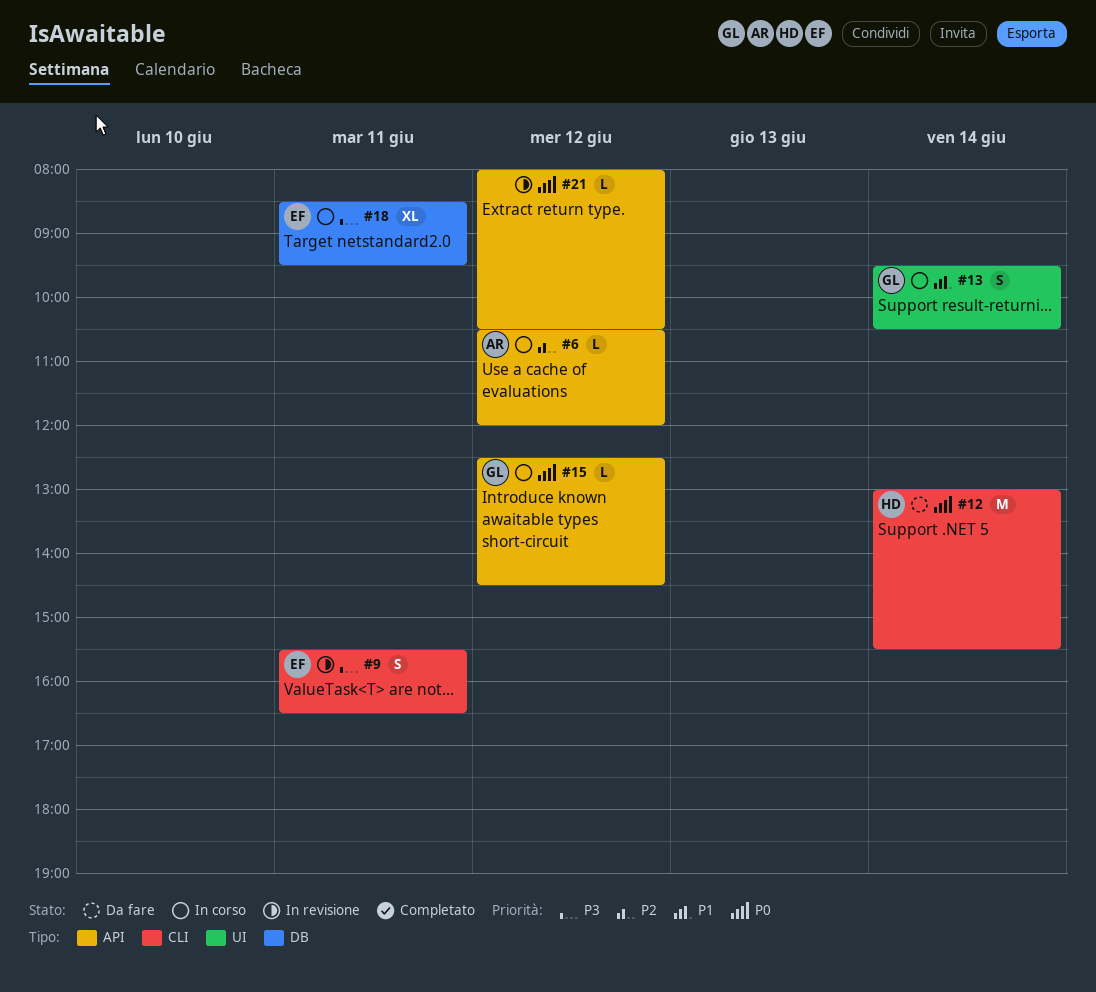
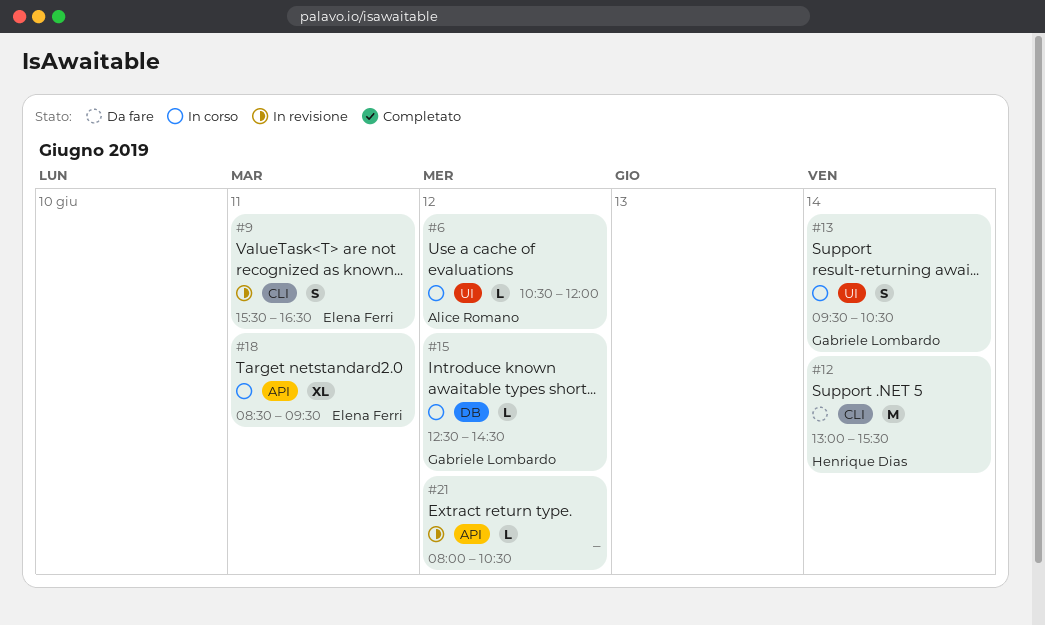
#6, label: API -> UI
#15, label: API -> DB
#18, label: DB -> API

